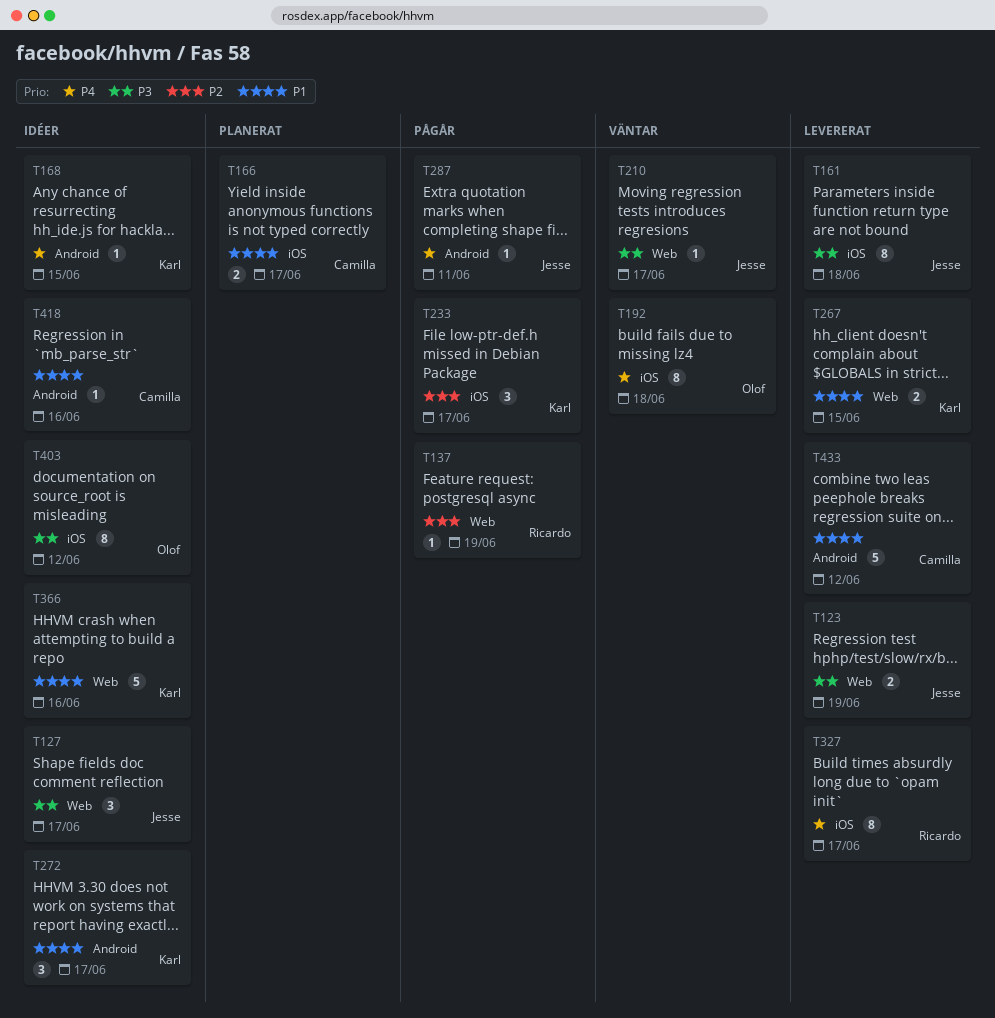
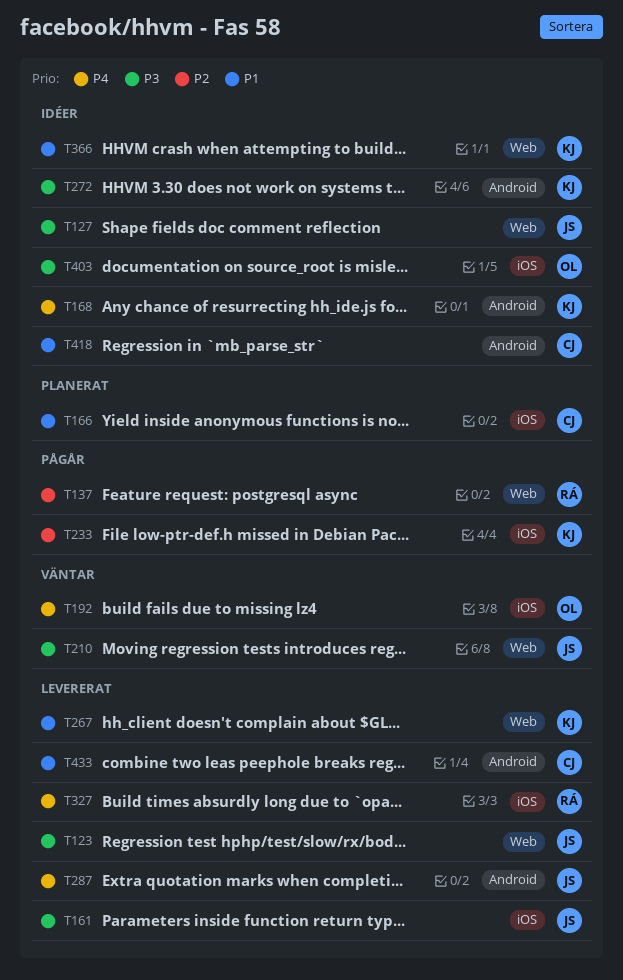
T272, priority: P1 -> P3
T287, status: Pågår -> Levererat

